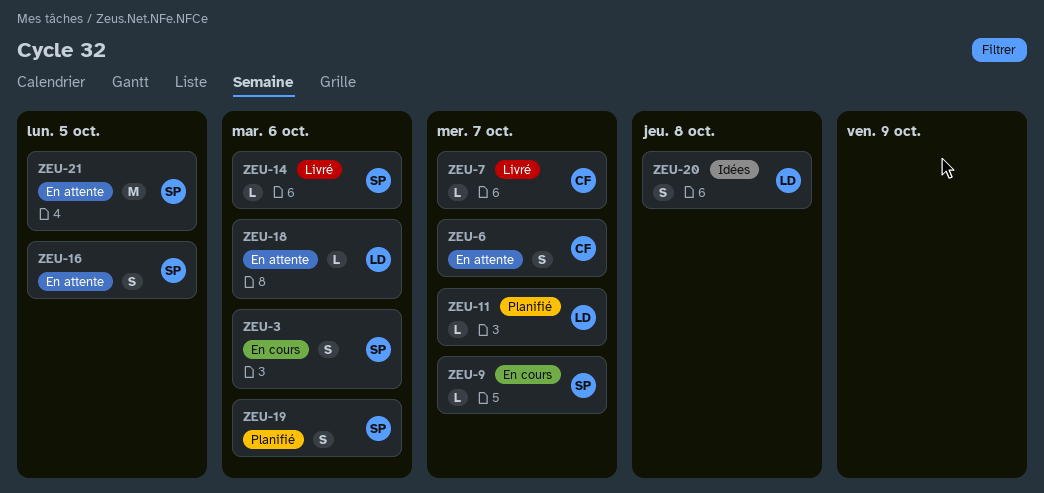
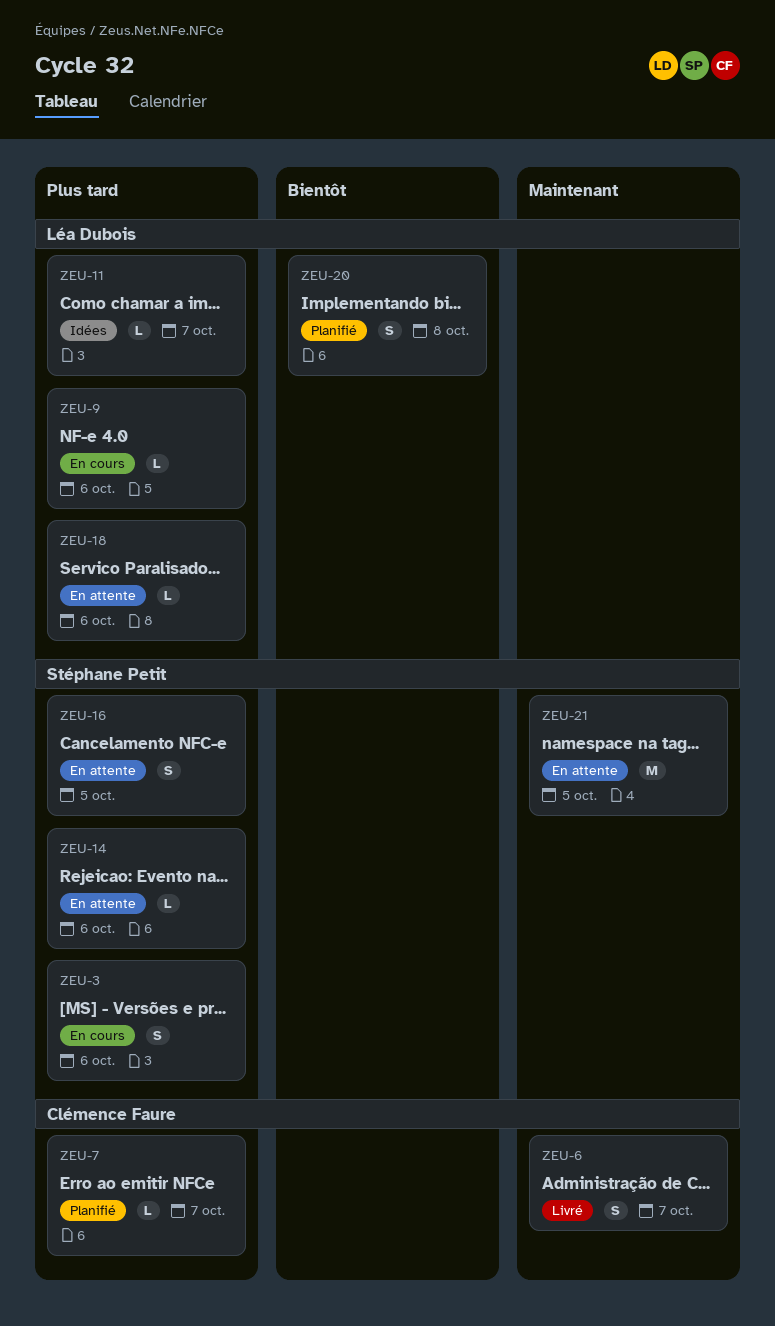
ZEU-6, status: En attente -> Livré
ZEU-7, status: Livré -> Planifié
ZEU-9, owner: Stéphane Petit -> Léa Dubois
ZEU-9, due: Oct 7 -> Oct 6
ZEU-11, status: Planifié -> Idées
ZEU-14, status: Livré -> En attente
ZEU-19: present -> none
ZEU-20, status: Idées -> Planifié

